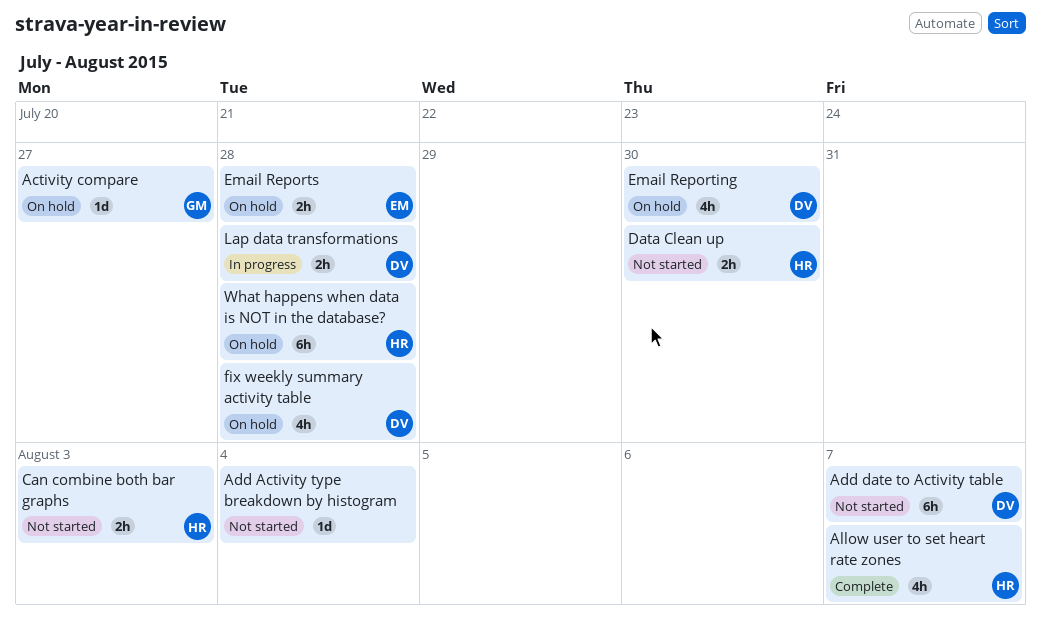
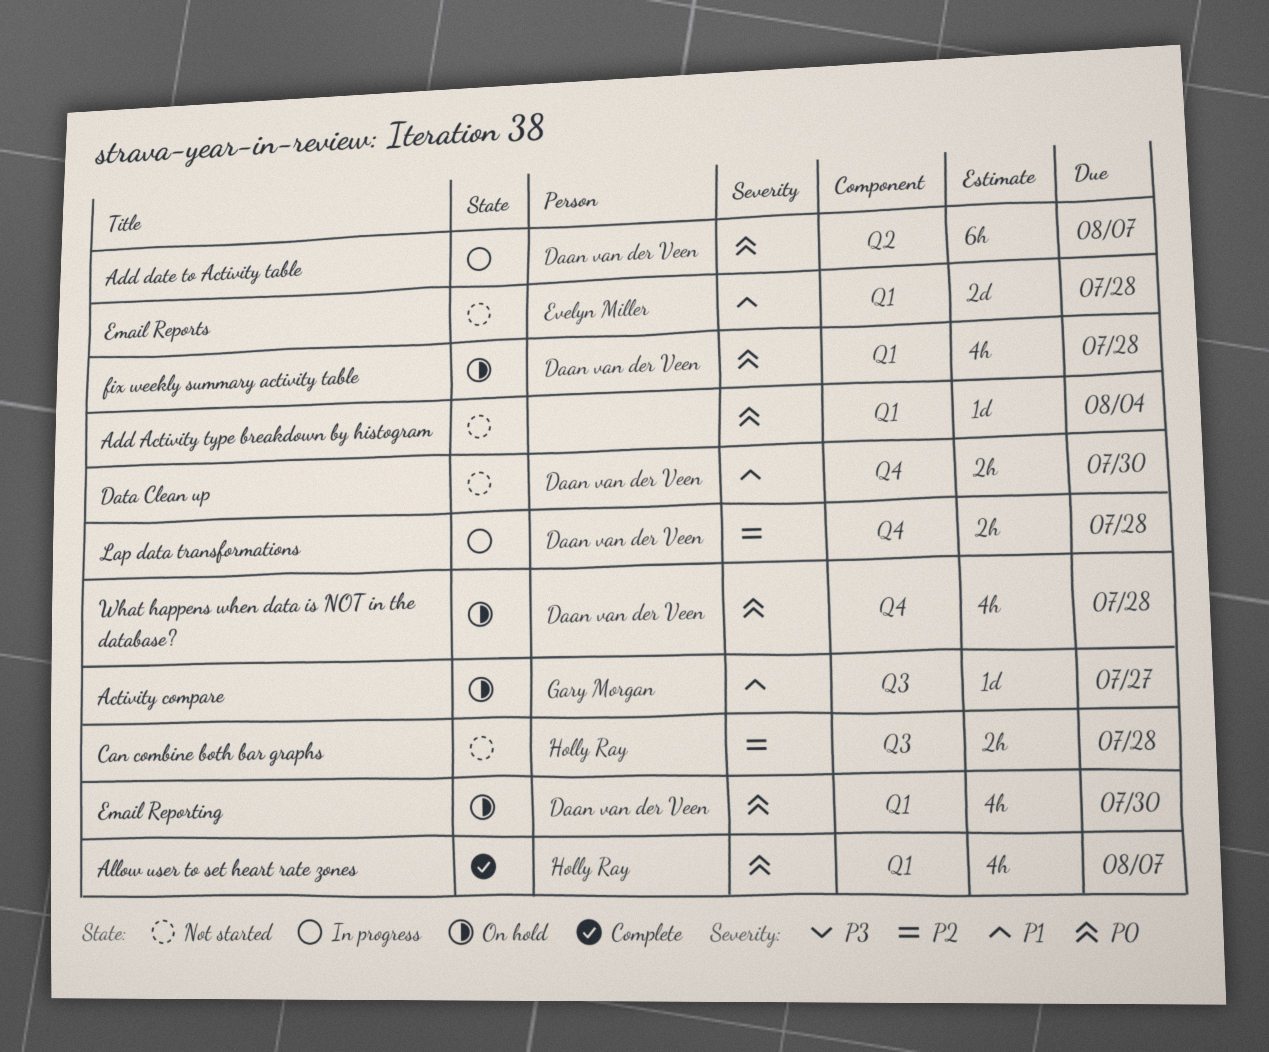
Add date to Activity table, status: Not started -> In progress
Can combine both bar graphs, due: Aug 3 -> Jul 28
Data Clean up, owner: Holly Ray -> Daan van der Veen
Email Reports, status: On hold -> Not started
Email Reports, estimate: 2h -> 2d
What happens when data is NOT in the database?, owner: Holly Ray -> Daan van der Veen
What happens when data is NOT in the database?, estimate: 6h -> 4h

